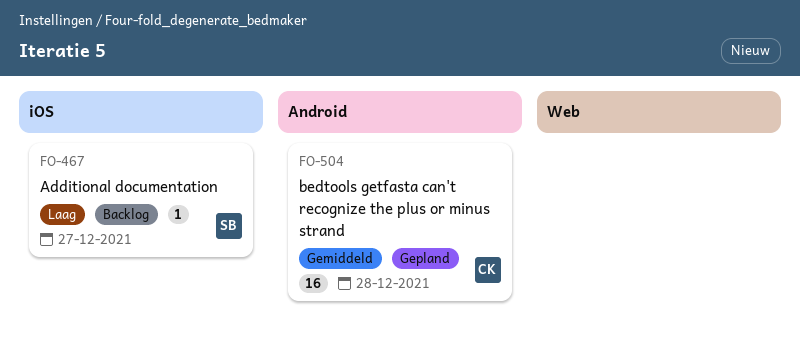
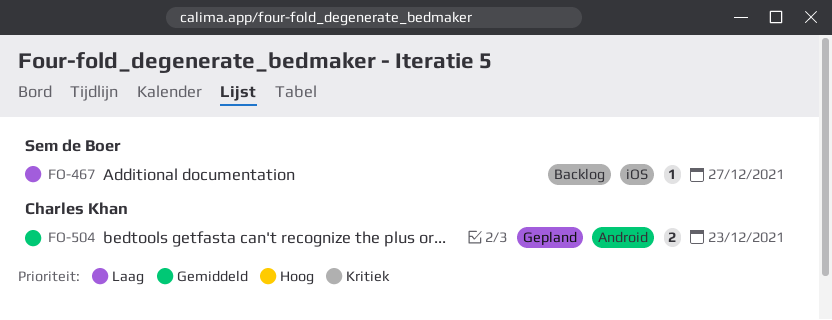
FO-504, estimate: 16 -> 2
FO-504, due: Dec 28 -> Dec 23

